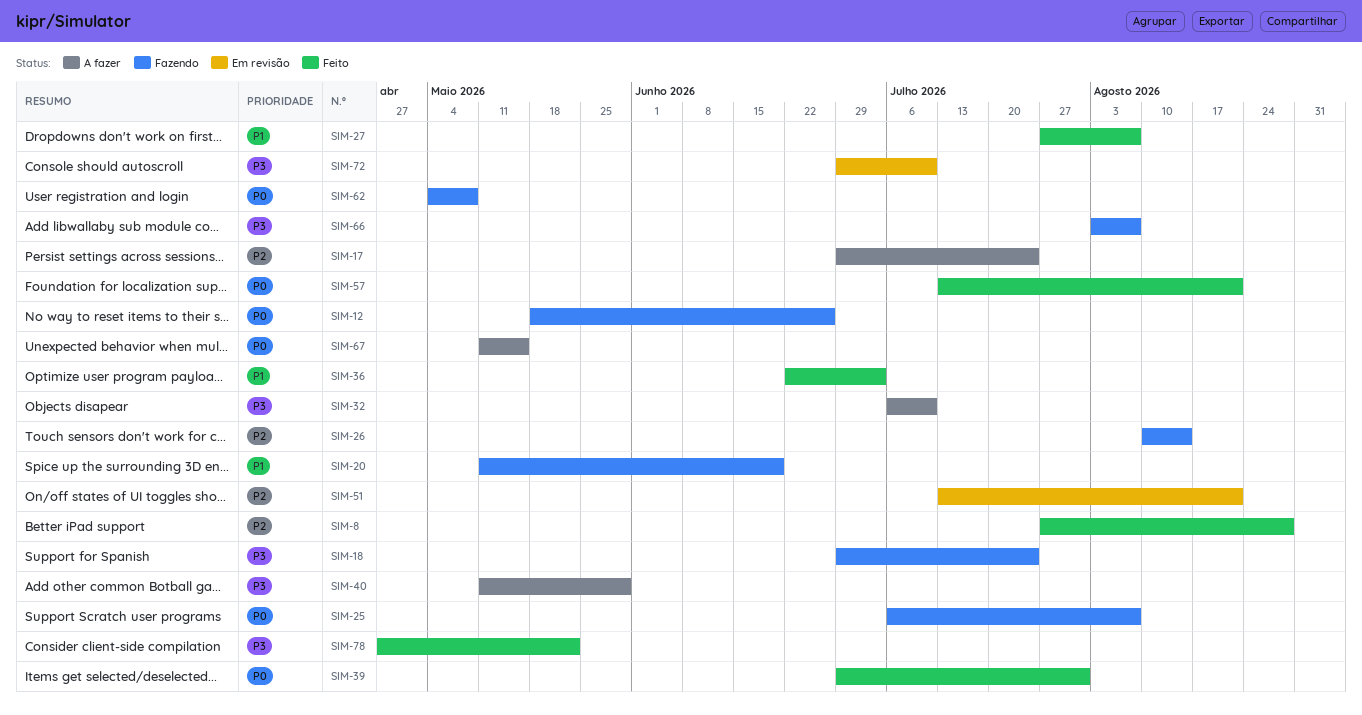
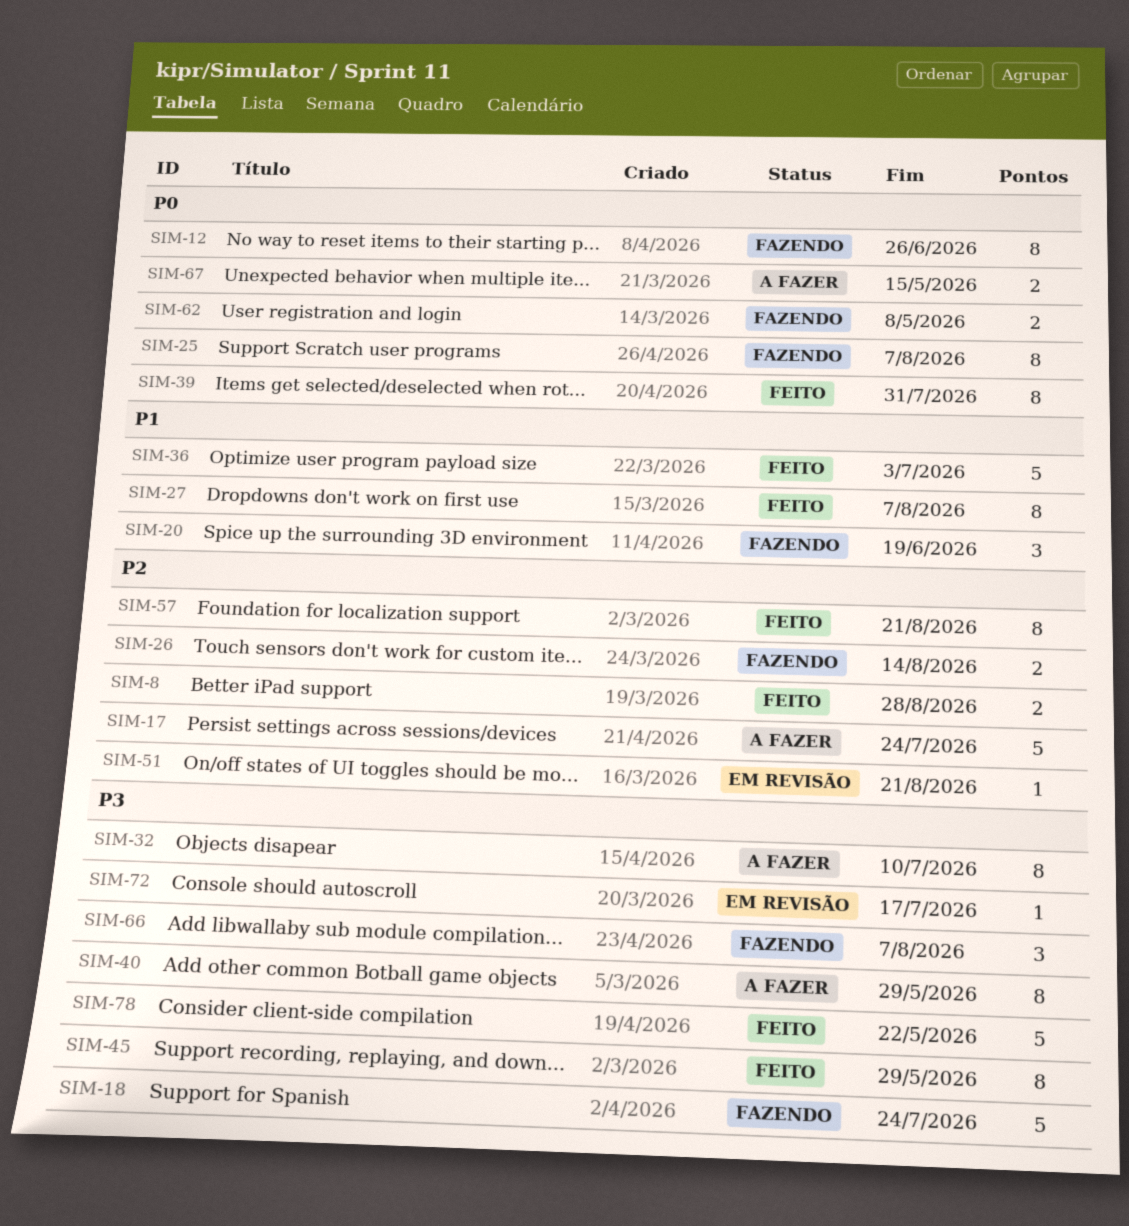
SIM-45: none -> present
SIM-57, priority: P0 -> P2
SIM-72, due: Jul 10 -> Jul 17

